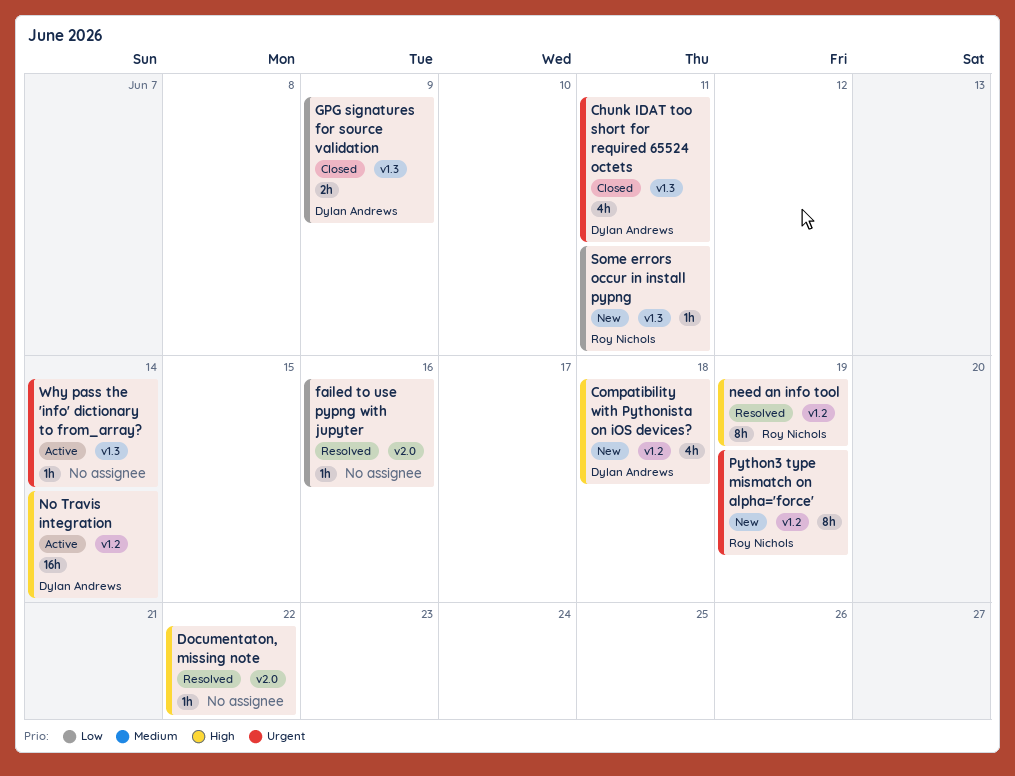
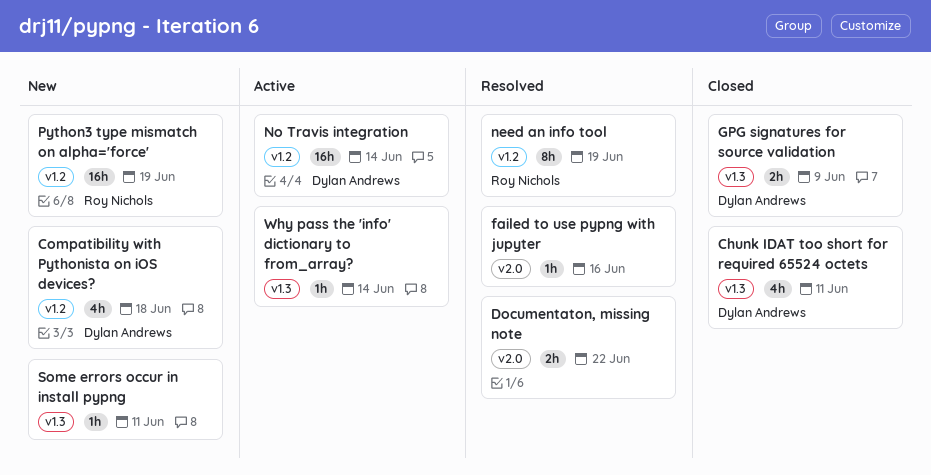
Documentaton, missing note, estimate: 1h -> 2h
Python3 type mismatch on alpha='force', estimate: 8h -> 16h
Some errors occur in install pypng, owner: Roy Nichols -> none

